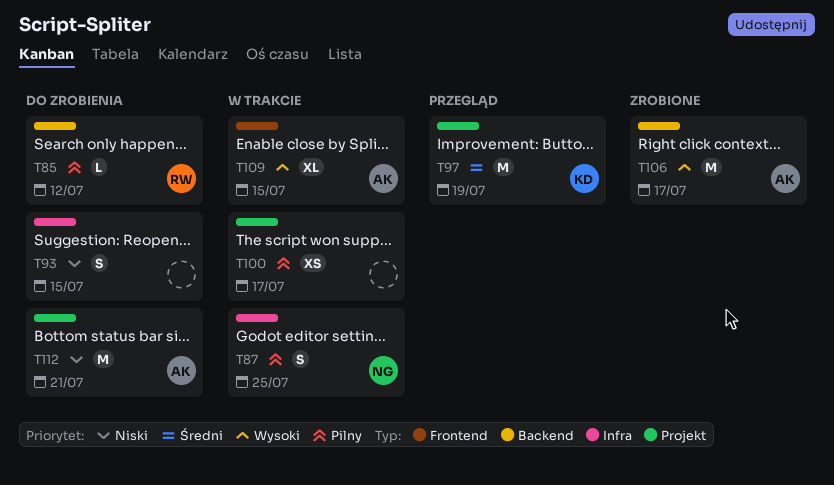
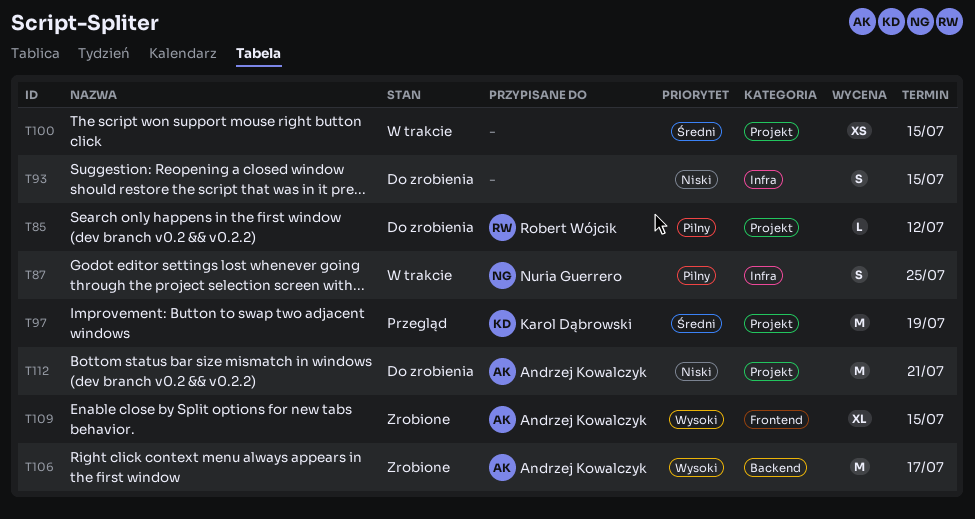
T85, label: Backend -> Projekt
T100, priority: Pilny -> Średni
T100, due: Jul 17 -> Jul 15
T109, status: W trakcie -> Zrobione

